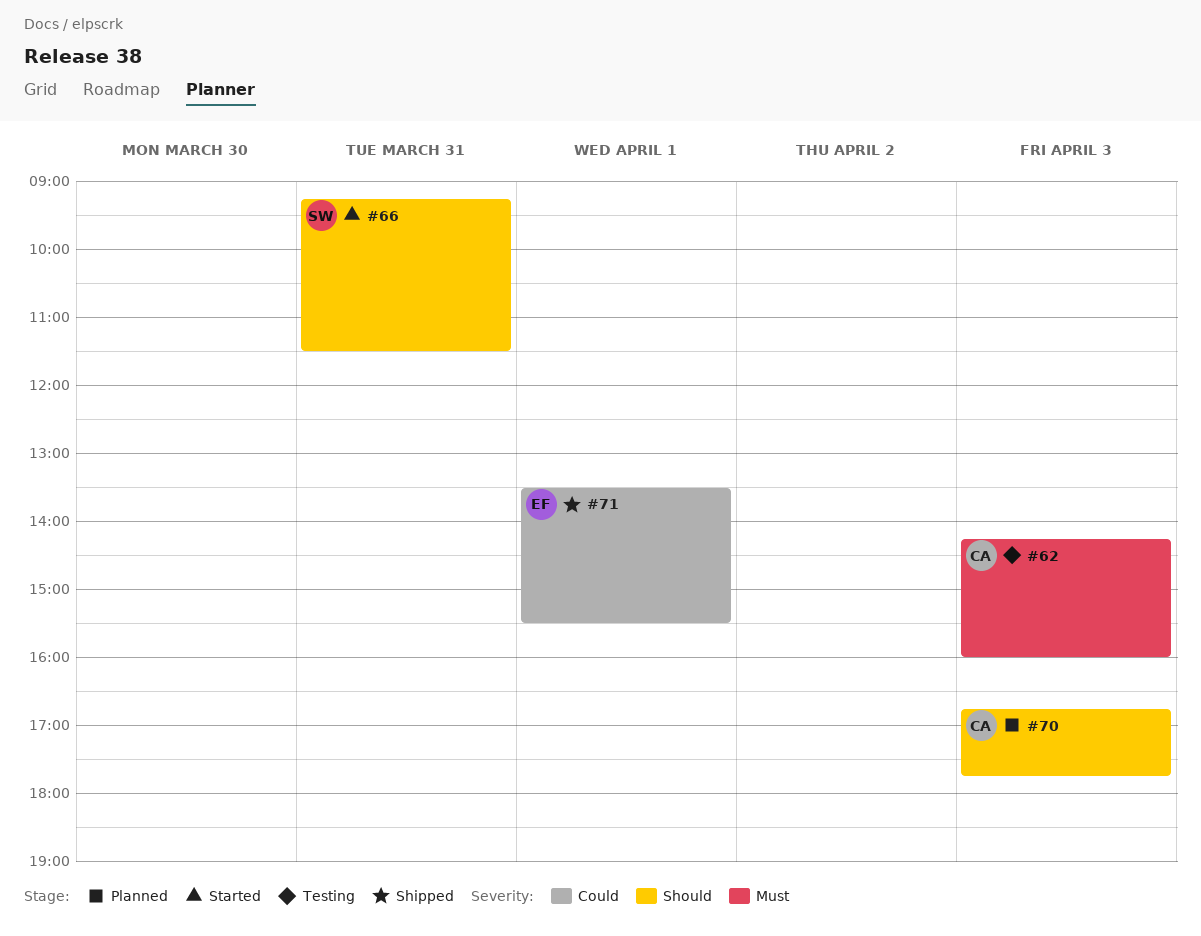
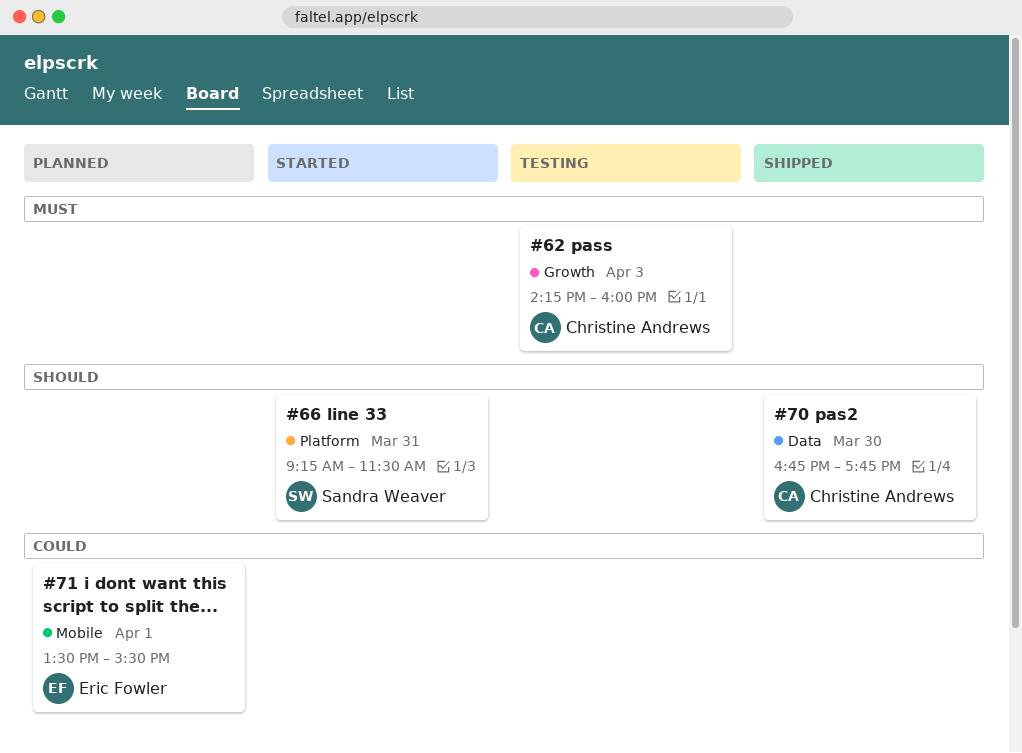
#70, status: Planned -> Shipped
#70, day: Apr 3 -> Mar 30
#71, status: Shipped -> Planned

